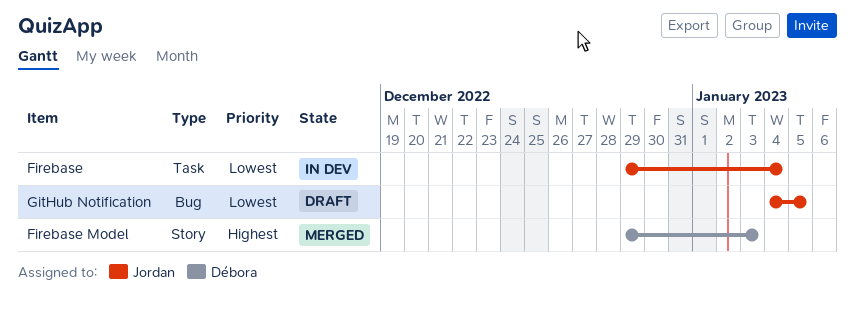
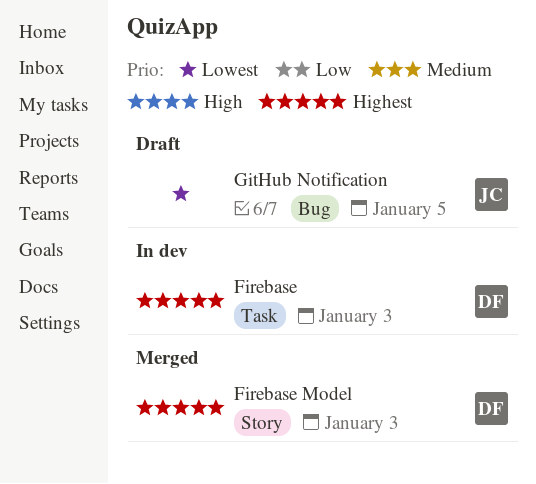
Firebase, owner: Jordan -> Débora
Firebase, priority: Lowest -> Highest
Firebase, due: Jan 4 -> Jan 3

